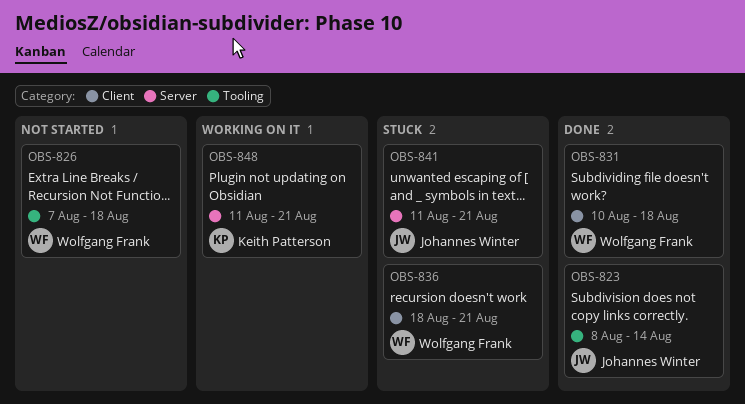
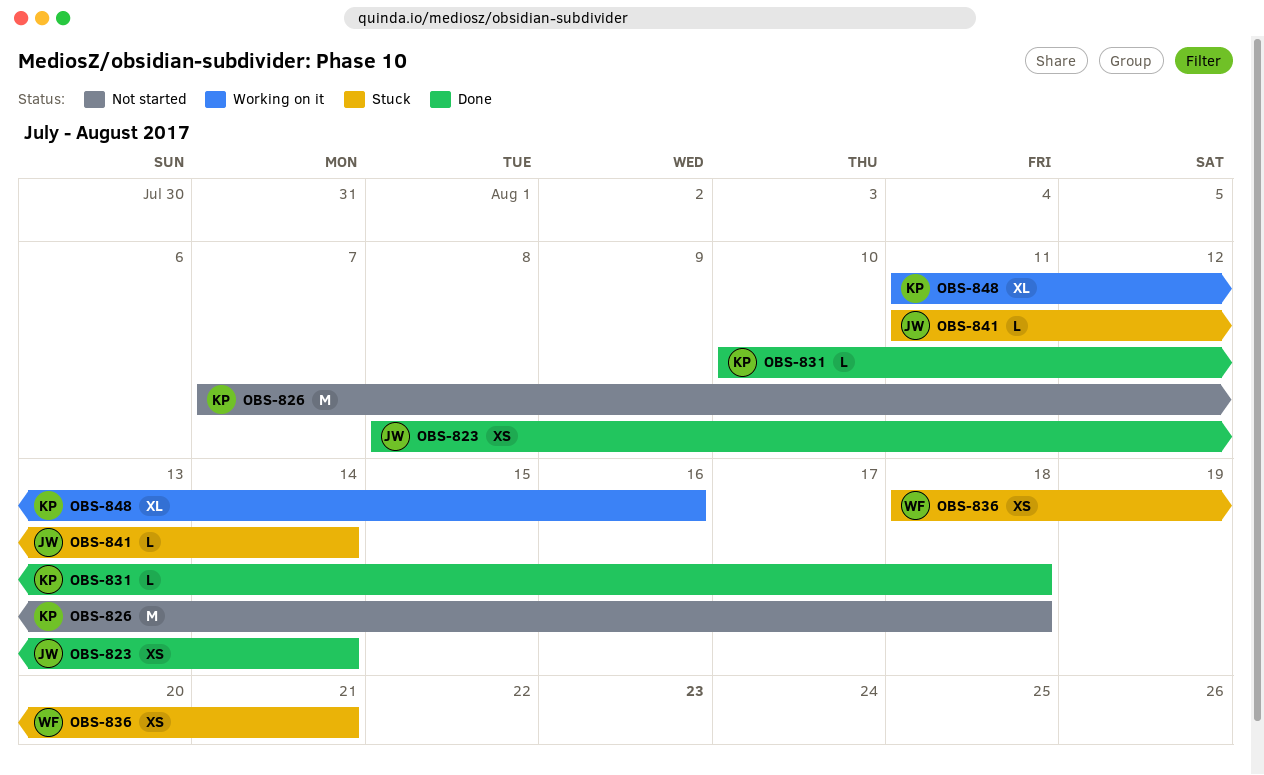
OBS-826, owner: Wolfgang Frank -> Keith Patterson
OBS-831, owner: Wolfgang Frank -> Keith Patterson
OBS-841, due: Aug 21 -> Aug 14
OBS-848, due: Aug 21 -> Aug 16

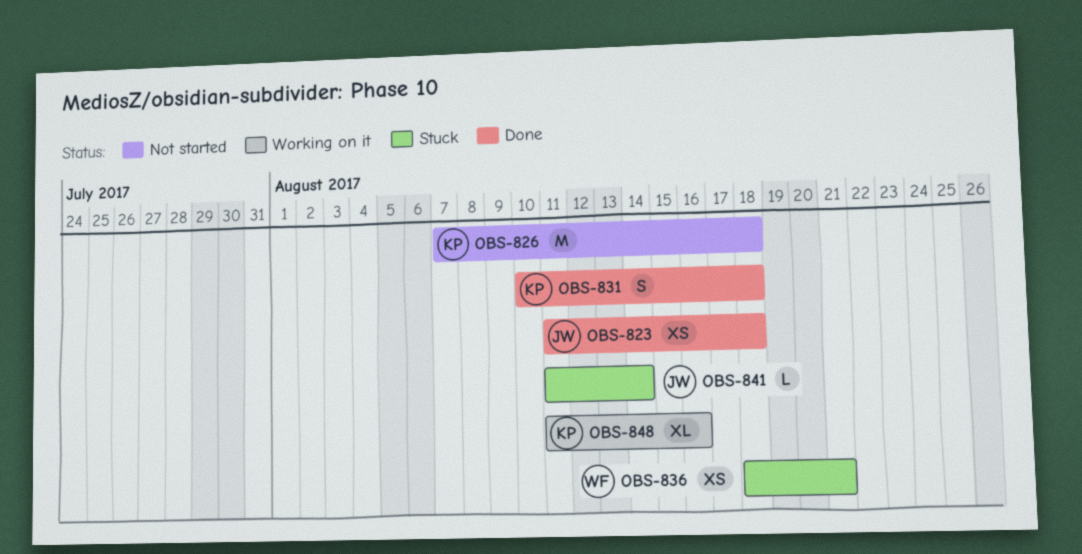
OBS-823, start: Aug 8 -> Aug 11
OBS-823, due: Aug 14 -> Aug 18
OBS-831, estimate: L -> S

